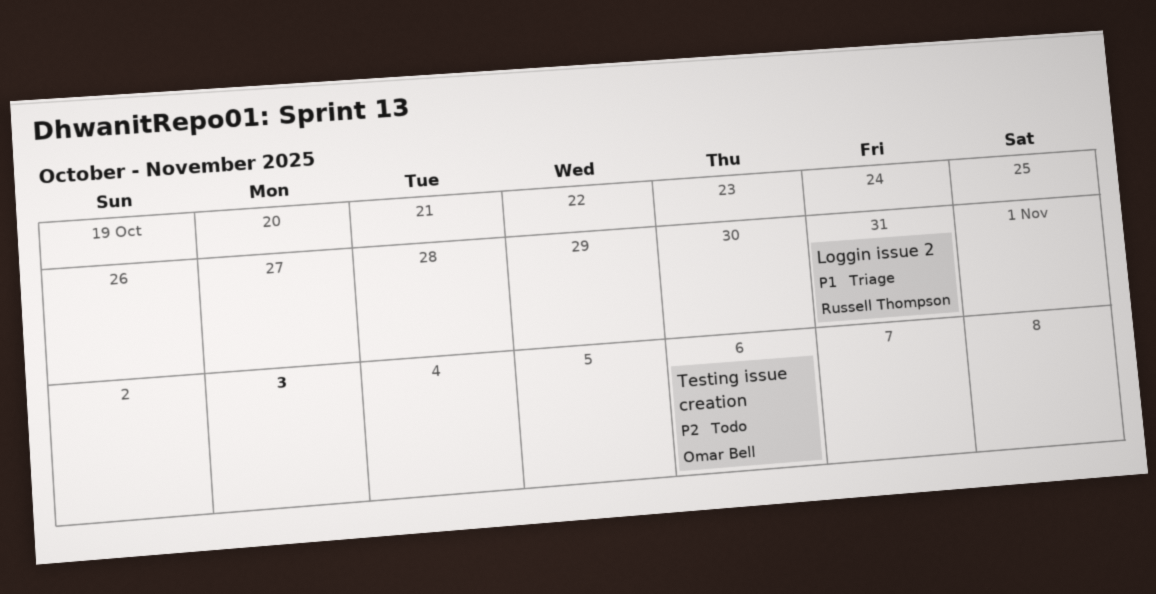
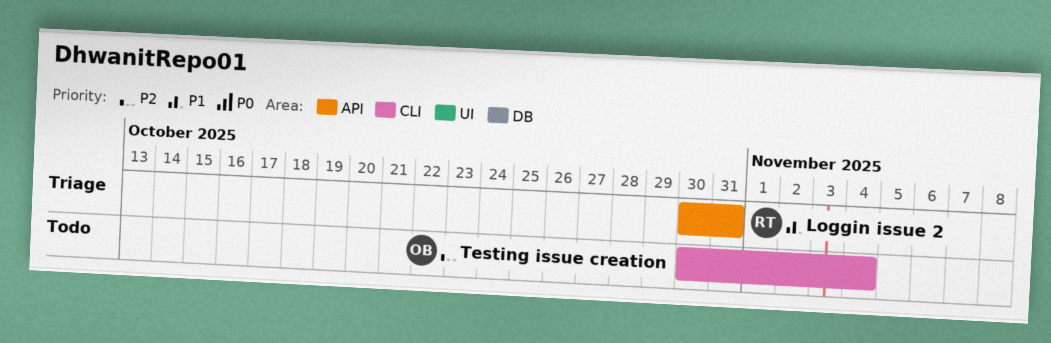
Testing issue creation, due: Nov 6 -> Nov 4

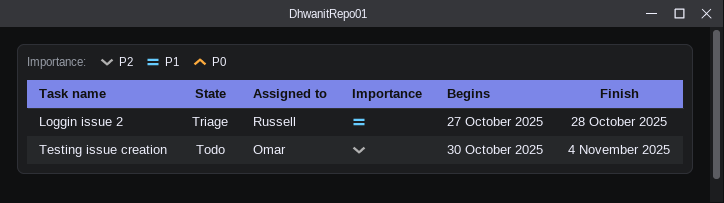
Loggin issue 2, start: Oct 30 -> Oct 27
Loggin issue 2, due: Oct 31 -> Oct 28

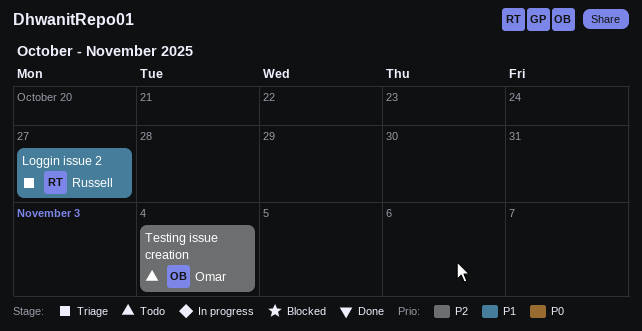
Loggin issue 2, due: Oct 28 -> Oct 27

